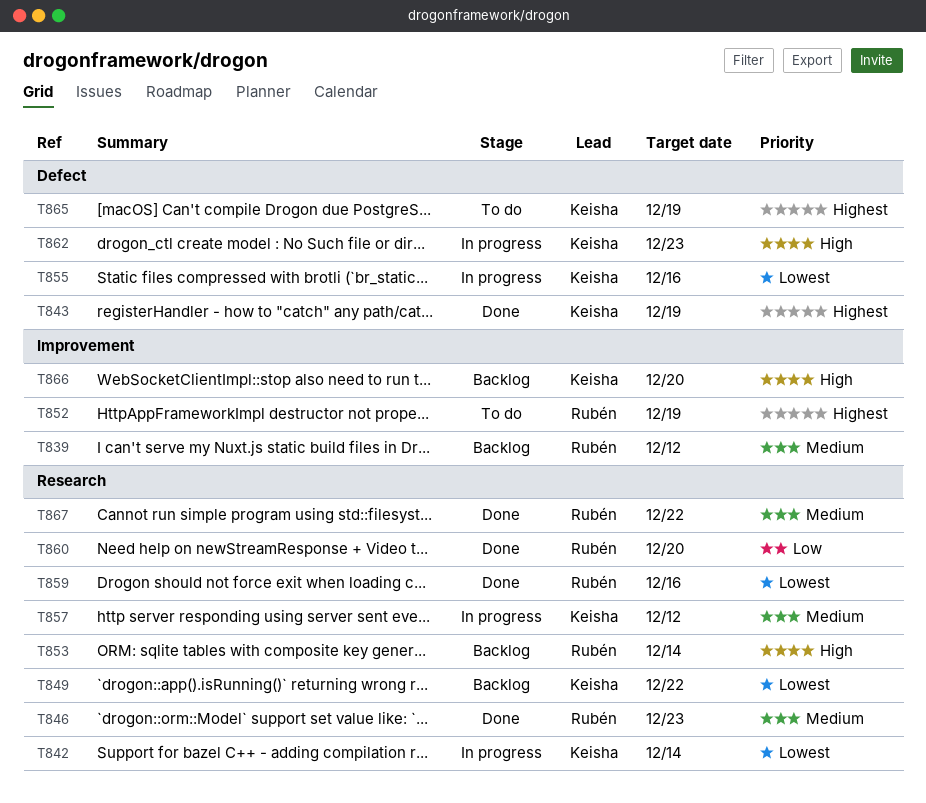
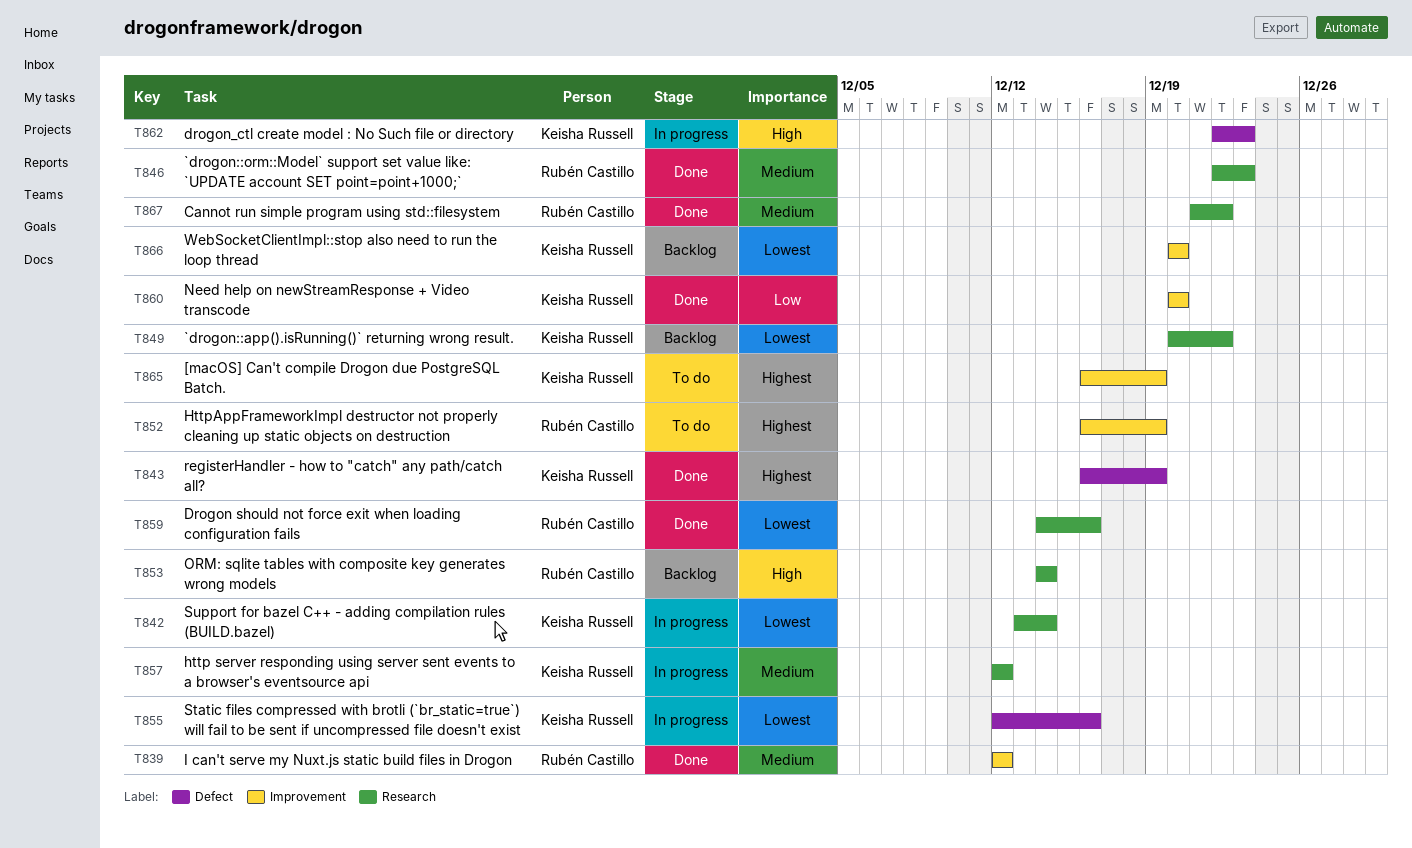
T839, status: Backlog -> Done
T860, owner: Rubén Castillo -> Keisha Russell
T860, label: Research -> Improvement
T865, label: Defect -> Improvement
T866, priority: High -> Lowest

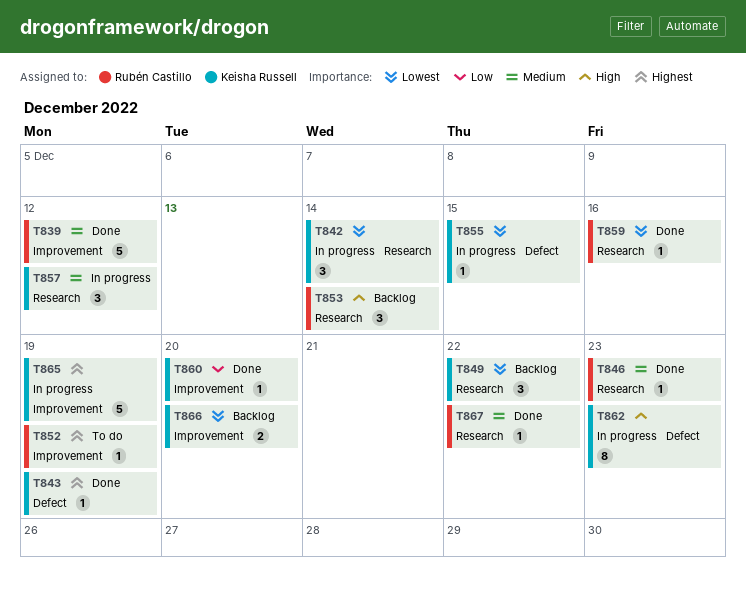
T855, due: Dec 16 -> Dec 15
T865, status: To do -> In progress

